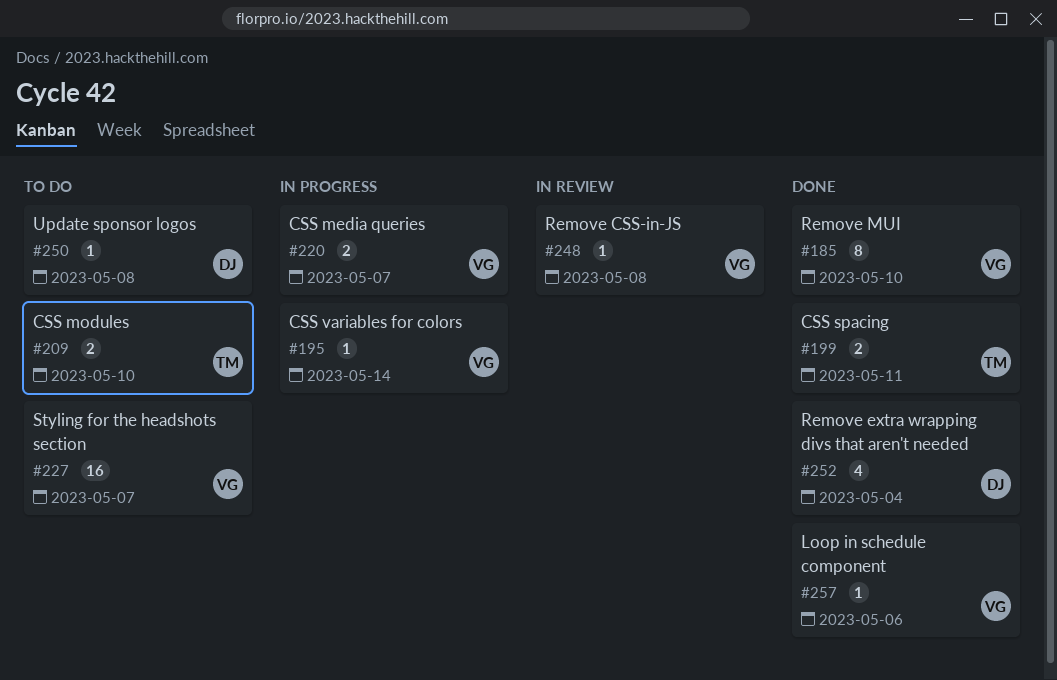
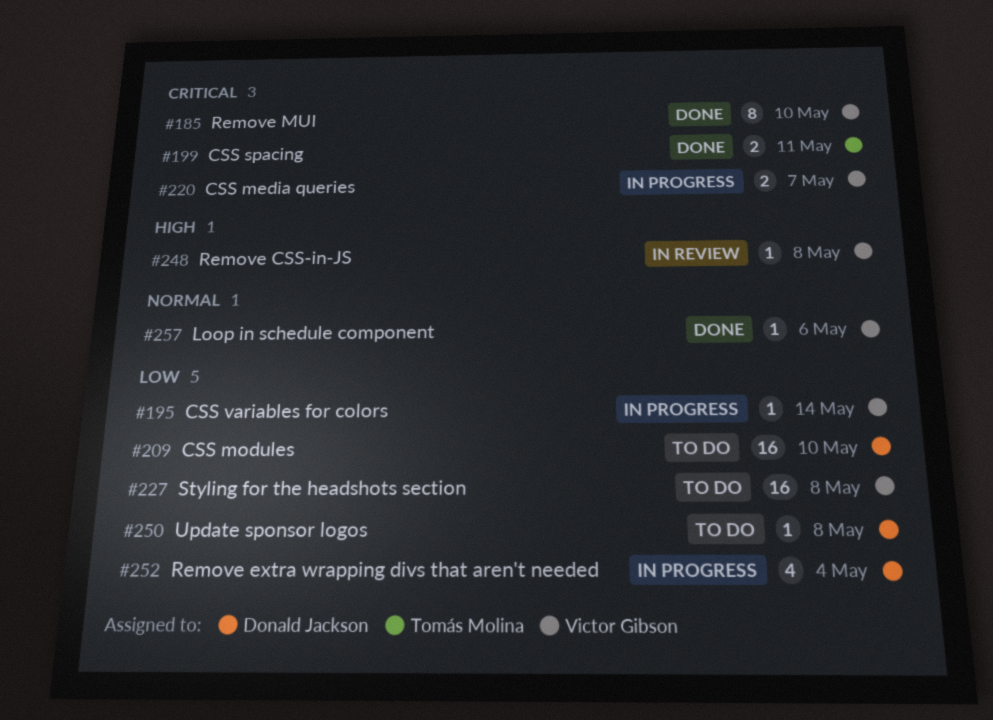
#209, owner: Tomás Molina -> Donald Jackson
#209, estimate: 2 -> 16
#227, due: May 7 -> May 8
#252, status: Done -> In progress

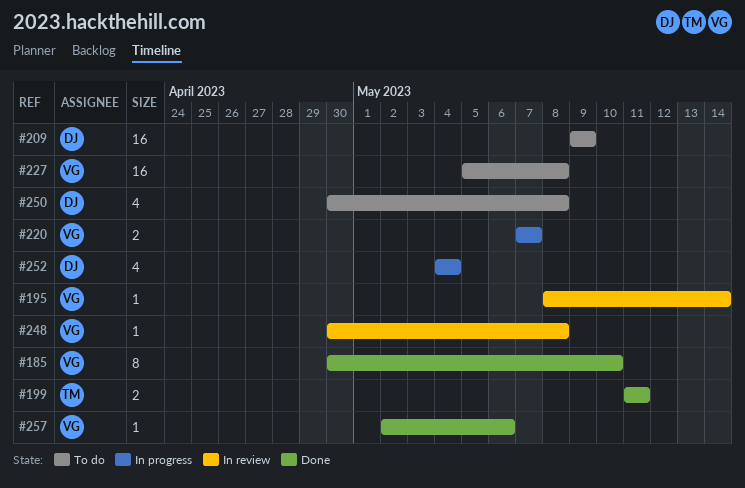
#195, status: In progress -> In review
#209, due: May 10 -> May 9
#250, estimate: 1 -> 4

